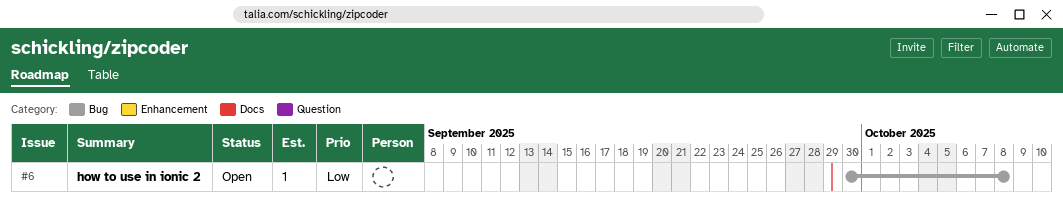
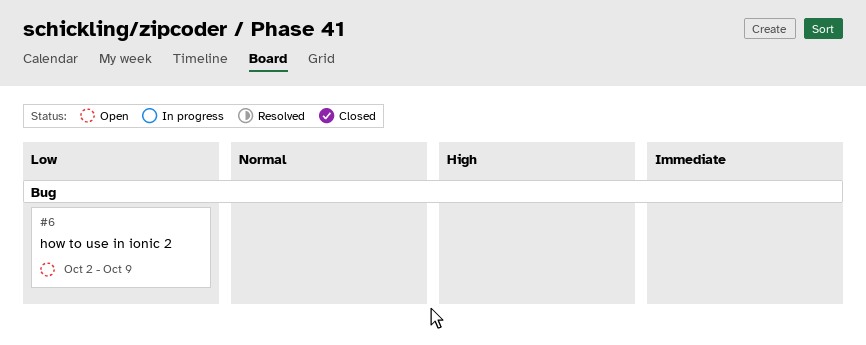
#6, start: Sep 30 -> Oct 2
#6, due: Oct 8 -> Oct 9

